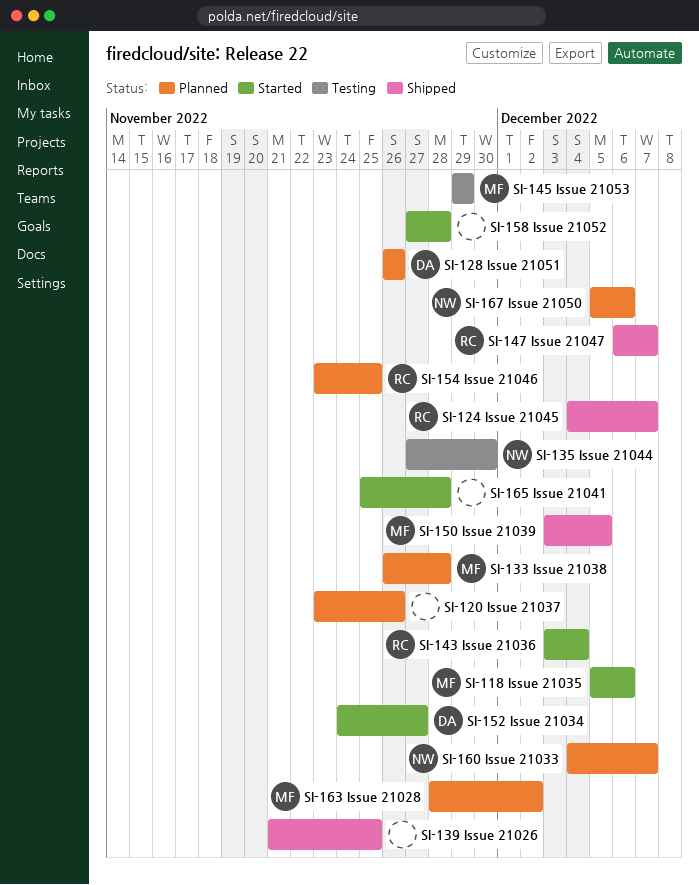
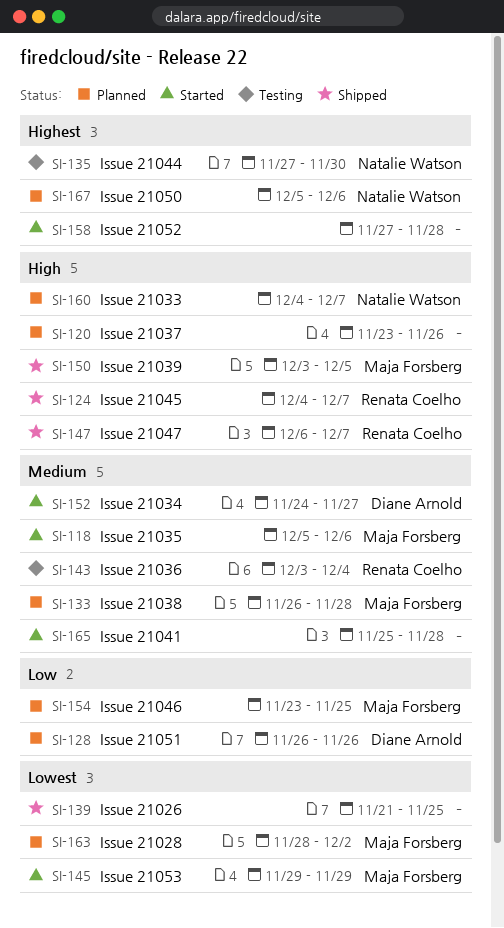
SI-143, status: Started -> Testing
SI-145, status: Testing -> Started
SI-154, owner: Renata Coelho -> Maja Forsberg

